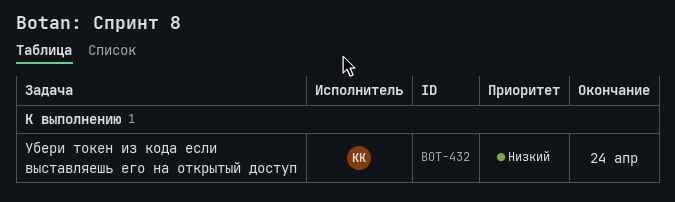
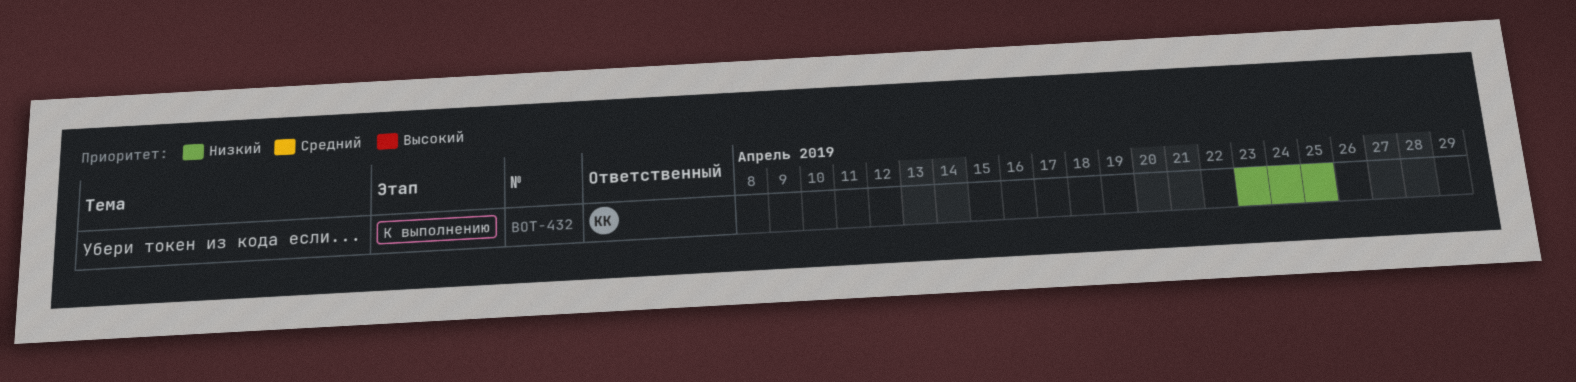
BOT-432, due: Apr 24 -> Apr 25

